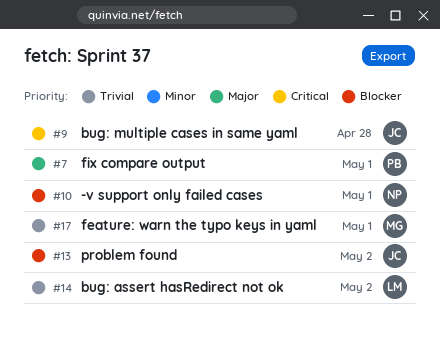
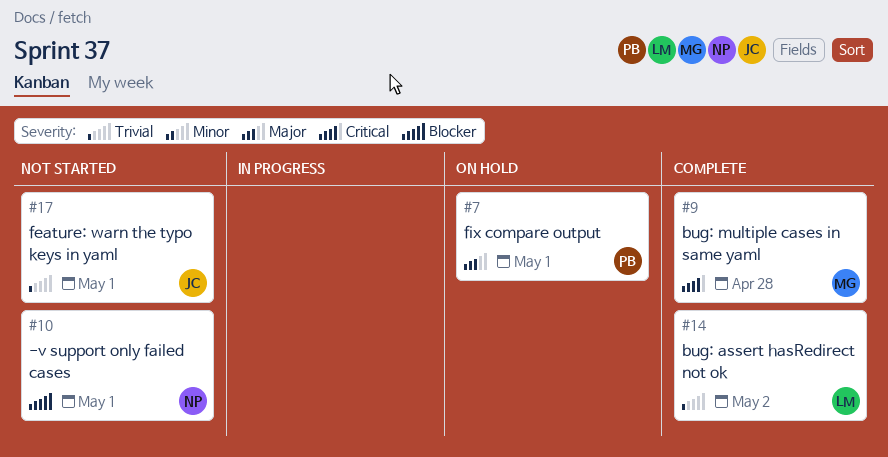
#9, owner: JC -> MG
#13: present -> none
#17, owner: MG -> JC

